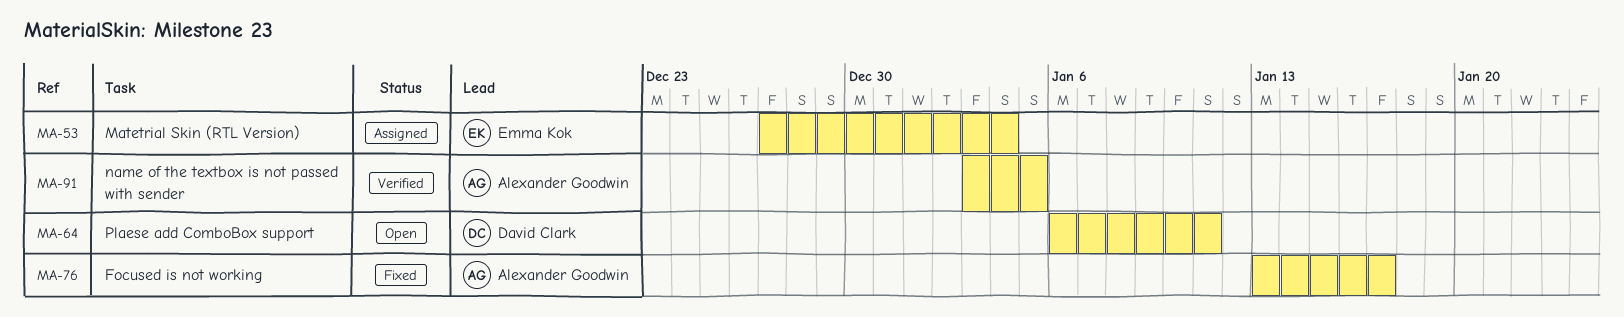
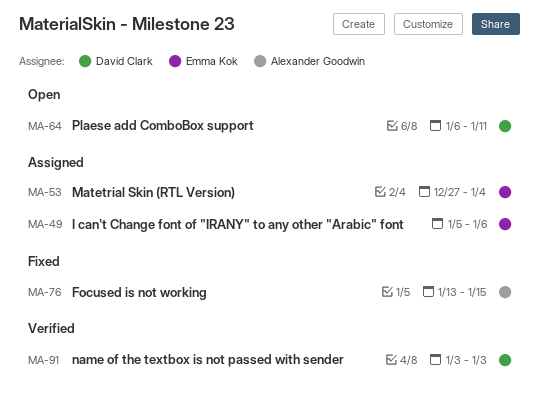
MA-49: none -> present
MA-76, due: Jan 17 -> Jan 15
MA-91, owner: Alexander Goodwin -> David Clark
MA-91, due: Jan 5 -> Jan 3

